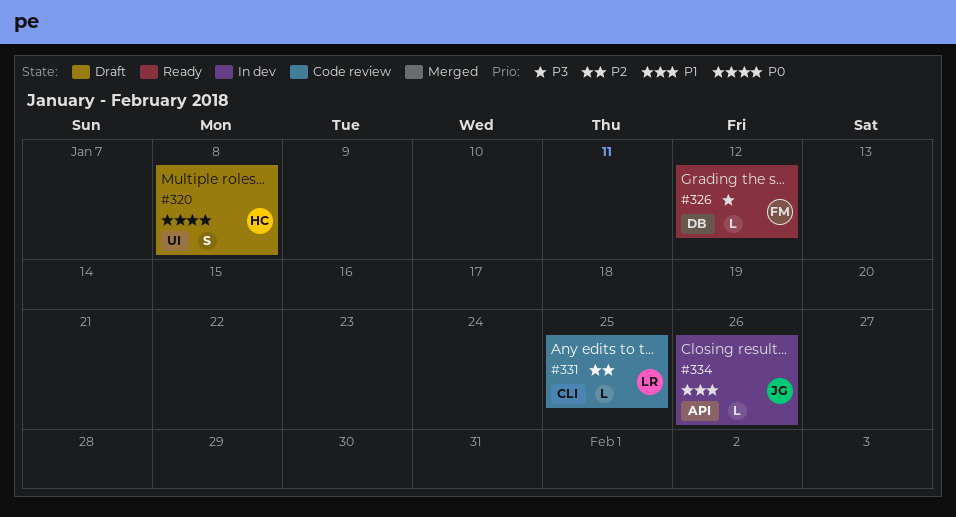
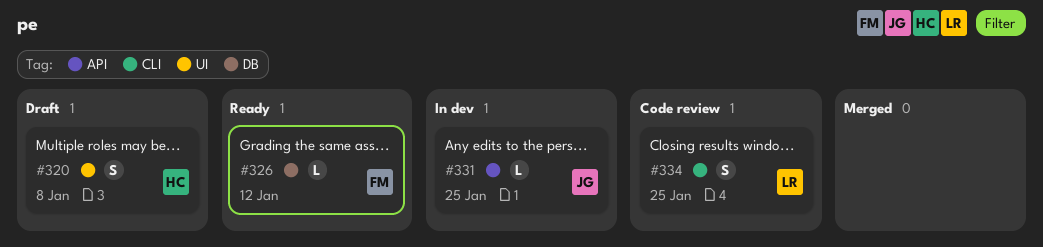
#331, status: Code review -> In dev
#331, owner: LR -> JG
#331, label: CLI -> API
#334, status: In dev -> Code review
#334, owner: JG -> LR
#334, label: API -> CLI
#334, estimate: L -> S
#334, due: Jan 26 -> Jan 25

